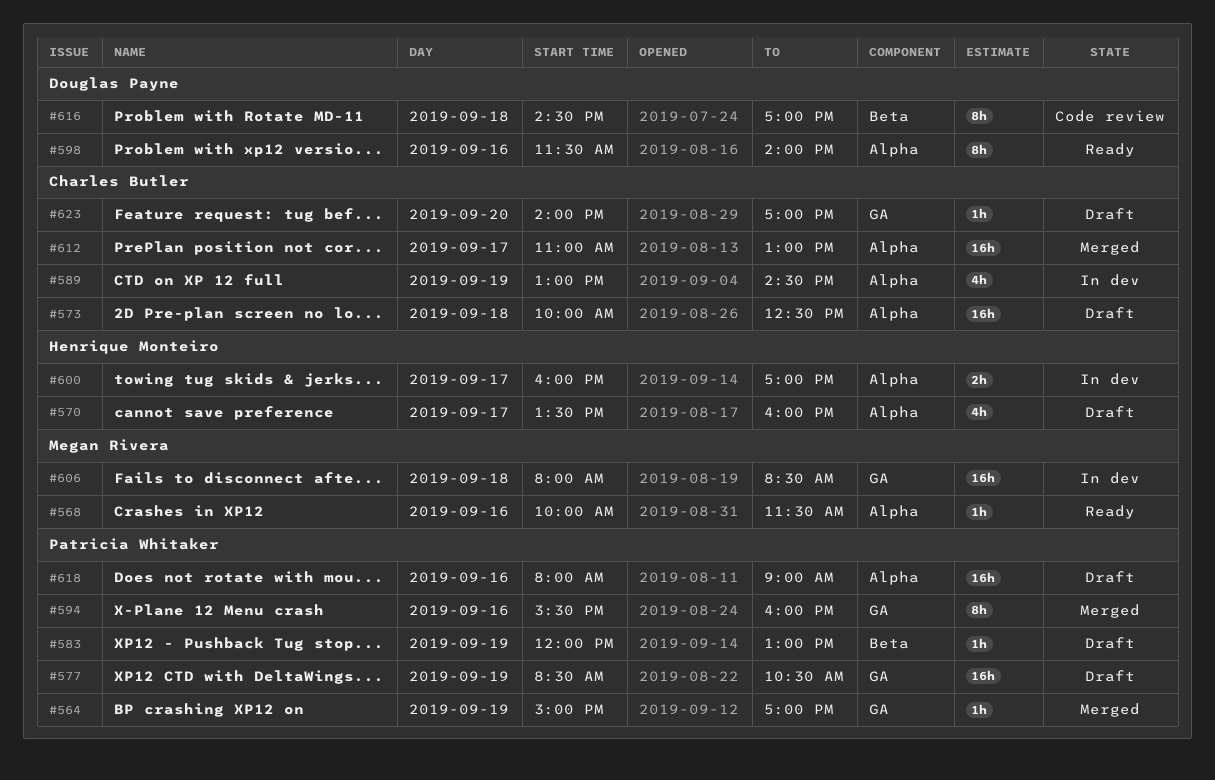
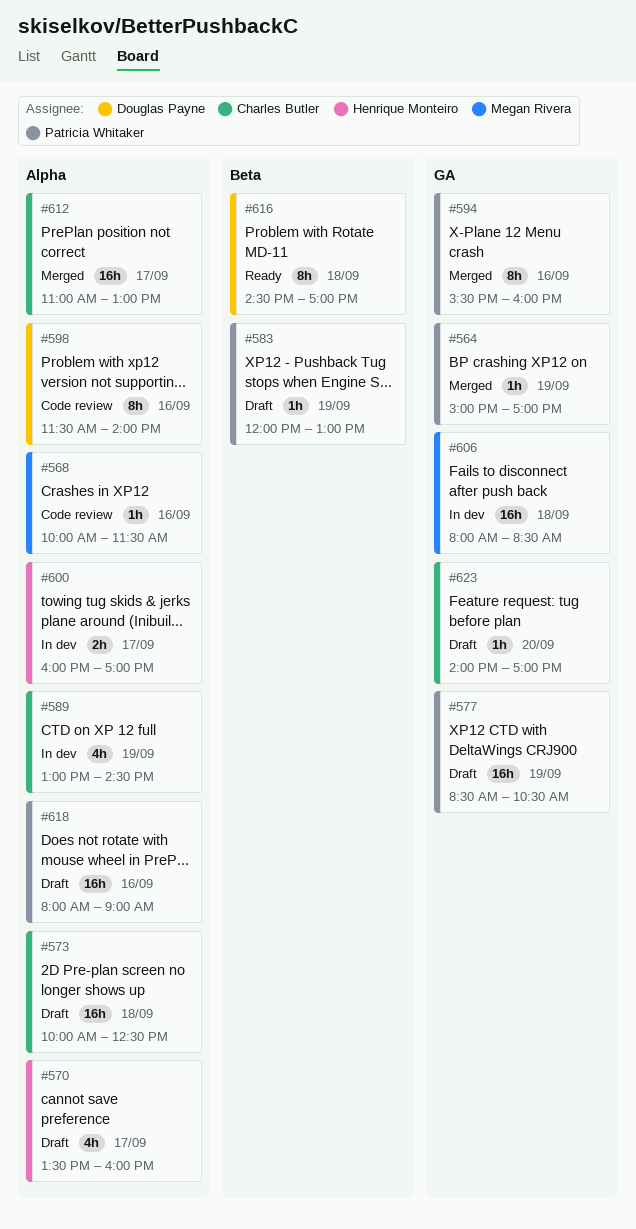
#568, status: Ready -> Code review
#598, status: Ready -> Code review
#616, status: Code review -> Ready

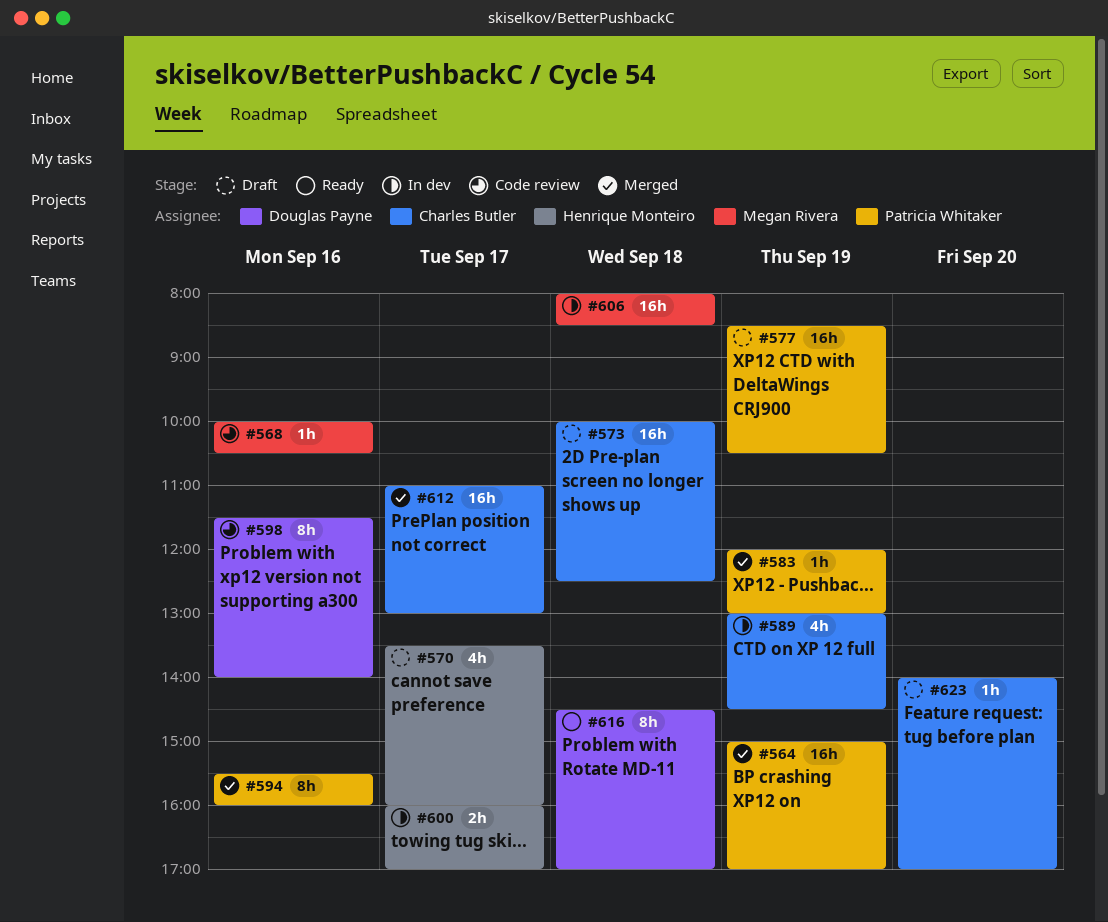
#564, estimate: 1h -> 16h
#568, ends: 11:30 -> 10:30
#583, status: Draft -> Merged
#618: present -> none

